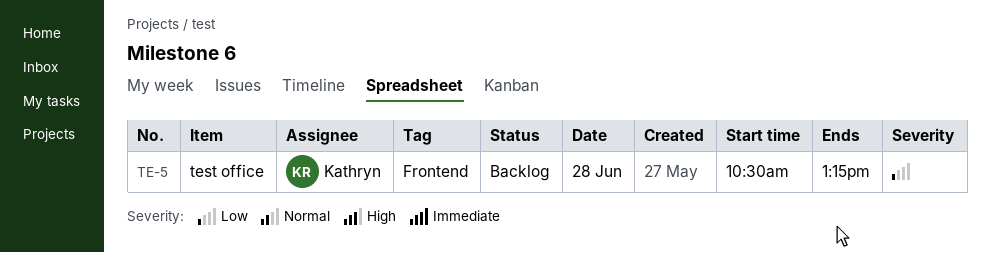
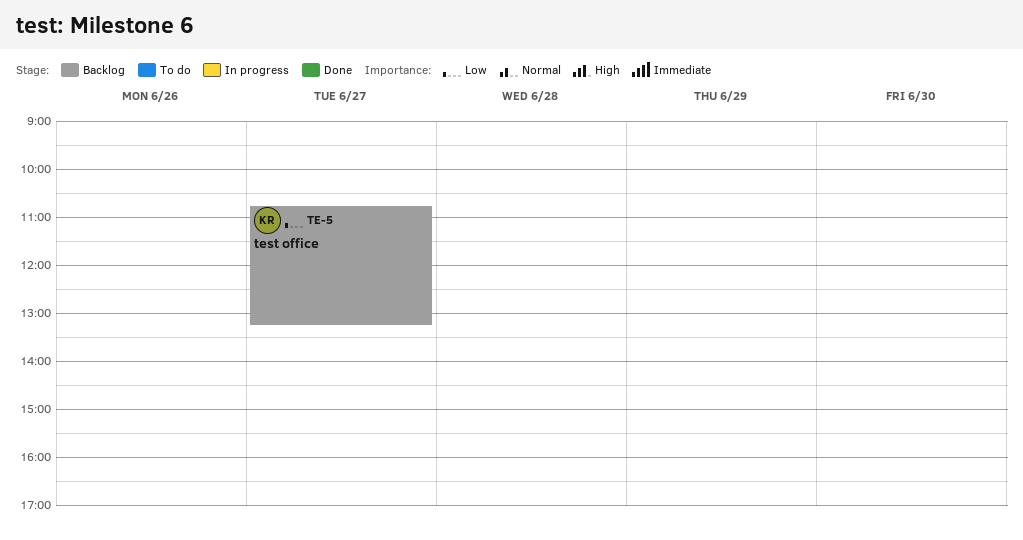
TE-5, day: Jun 28 -> Jun 27
TE-5, begins: 10:30 -> 10:45

